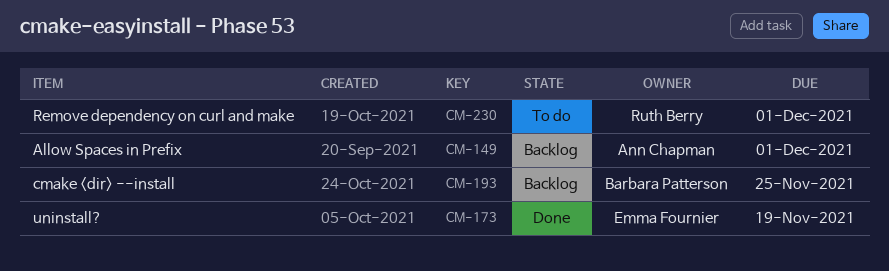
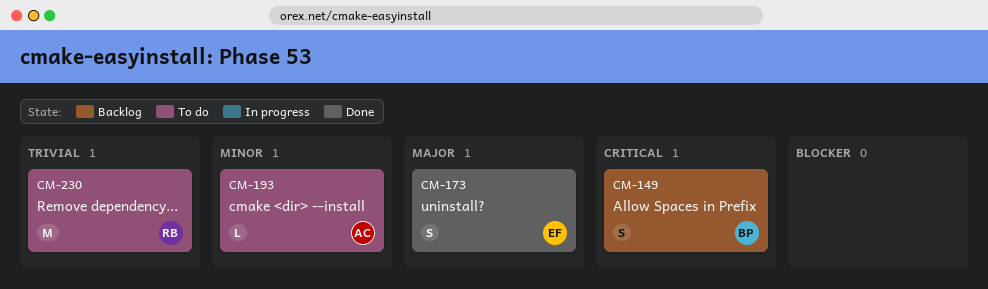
CM-149, owner: Ann Chapman -> Barbara Patterson
CM-193, status: Backlog -> To do
CM-193, owner: Barbara Patterson -> Ann Chapman

